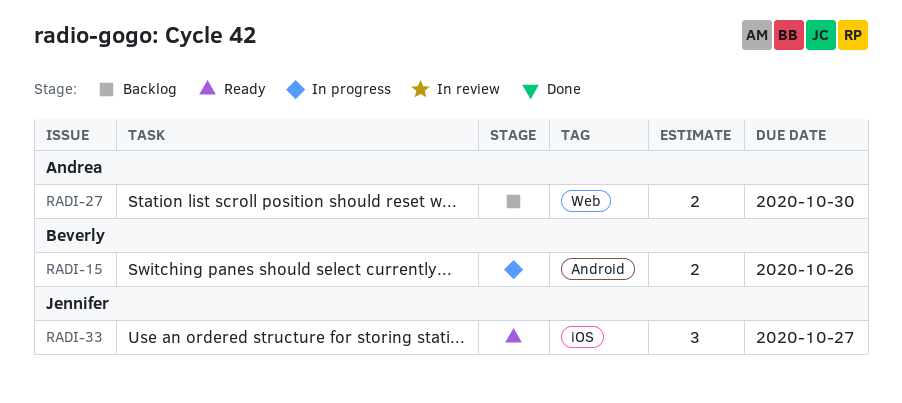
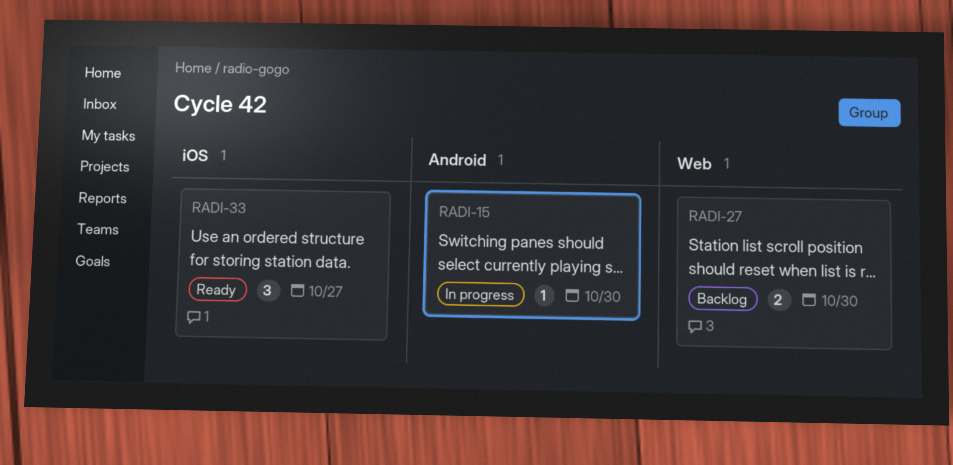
RADI-15, estimate: 2 -> 1
RADI-15, due: Oct 26 -> Oct 30

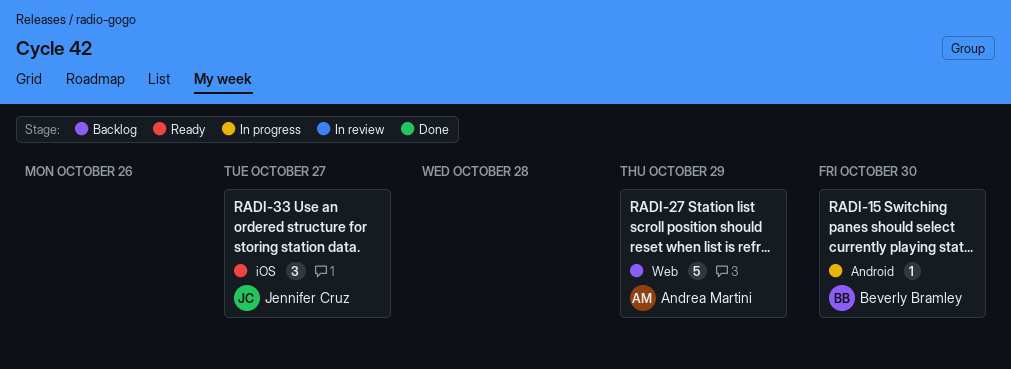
RADI-27, estimate: 2 -> 5
RADI-27, due: Oct 30 -> Oct 29

